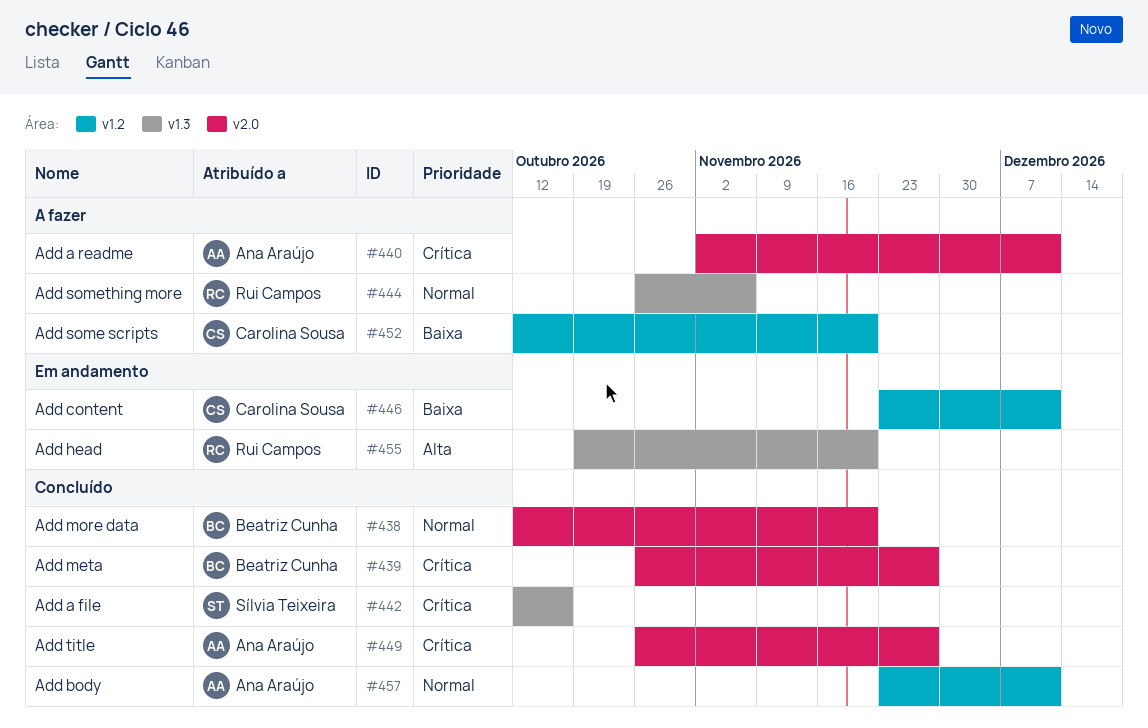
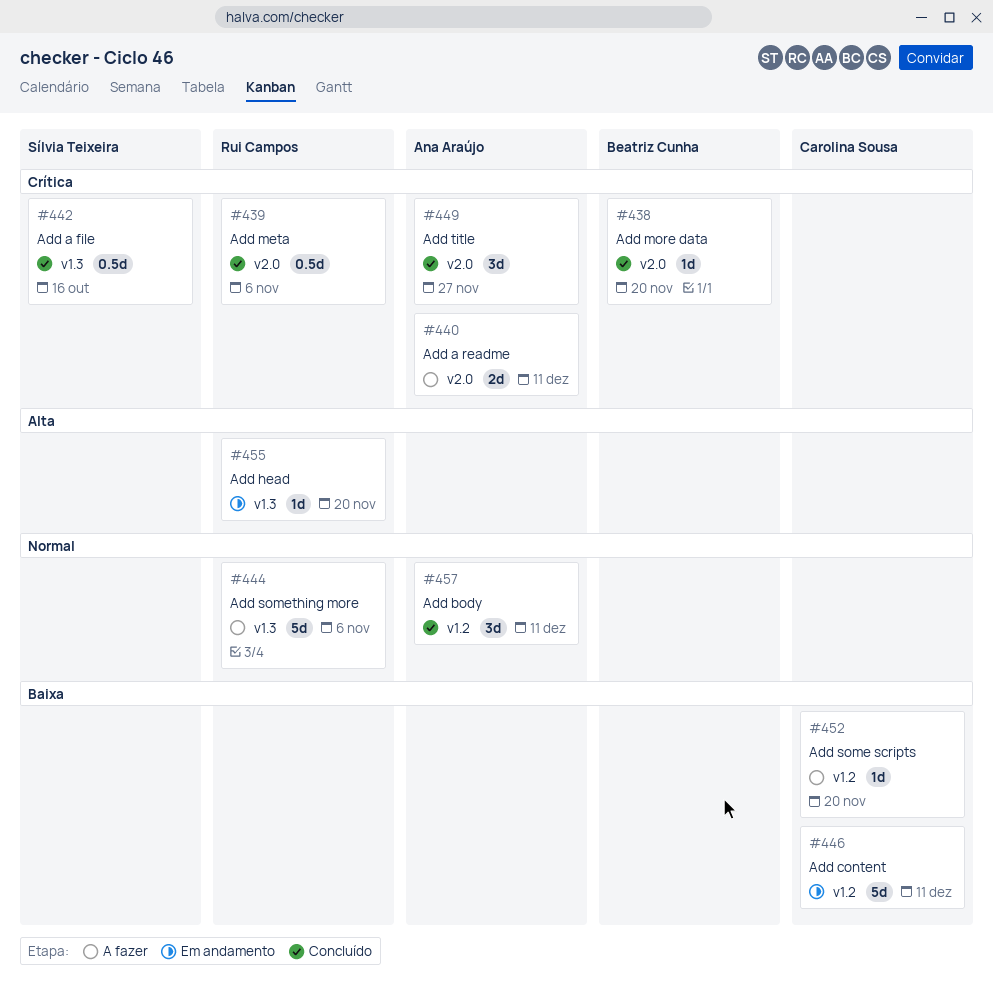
#438, priority: Normal -> Crítica
#439, owner: Beatriz Cunha -> Rui Campos
#439, due: Nov 27 -> Nov 6

